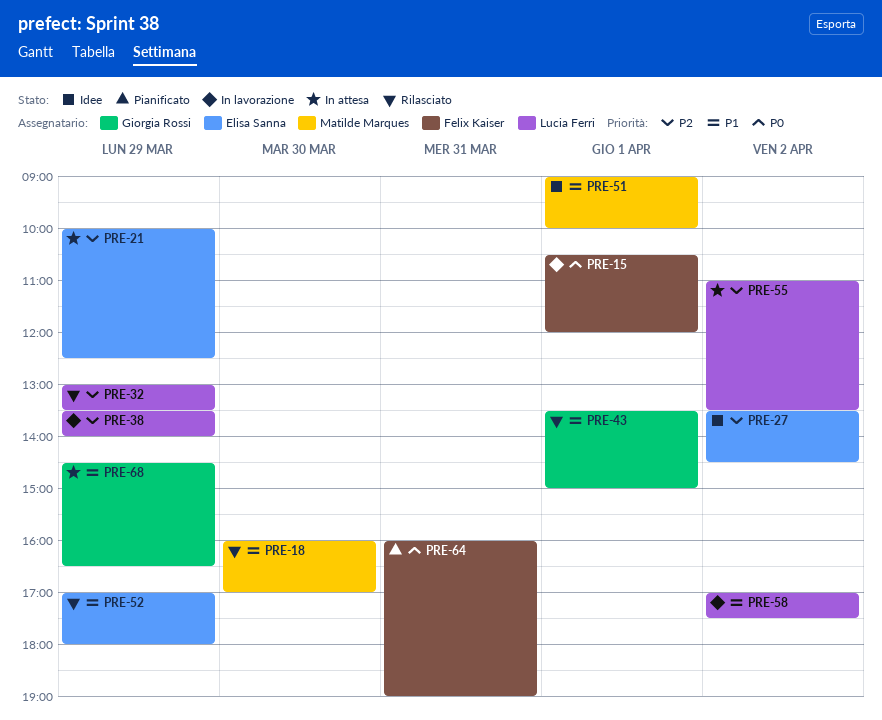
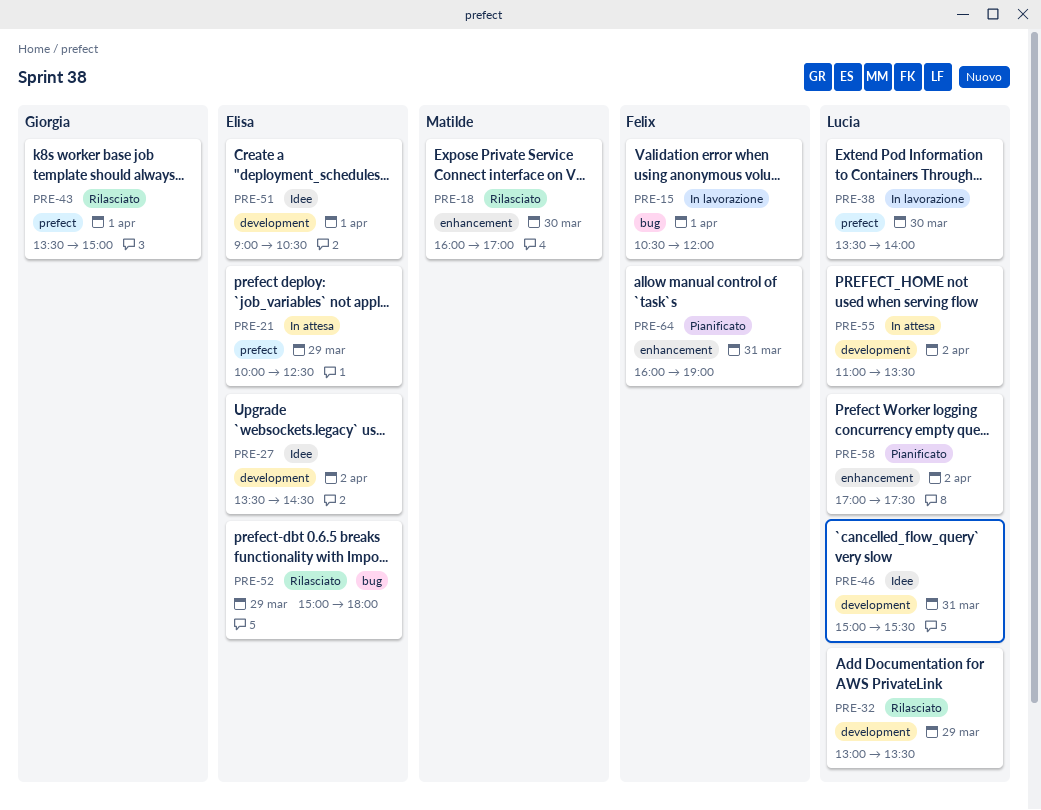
PRE-38, day: Mar 29 -> Mar 30
PRE-46: none -> present
PRE-51, owner: Matilde Marques -> Elisa Sanna
PRE-51, ends: 10:00 -> 10:30
PRE-52, begins: 17:00 -> 15:00
PRE-58, status: In lavorazione -> Pianificato
PRE-68: present -> none

